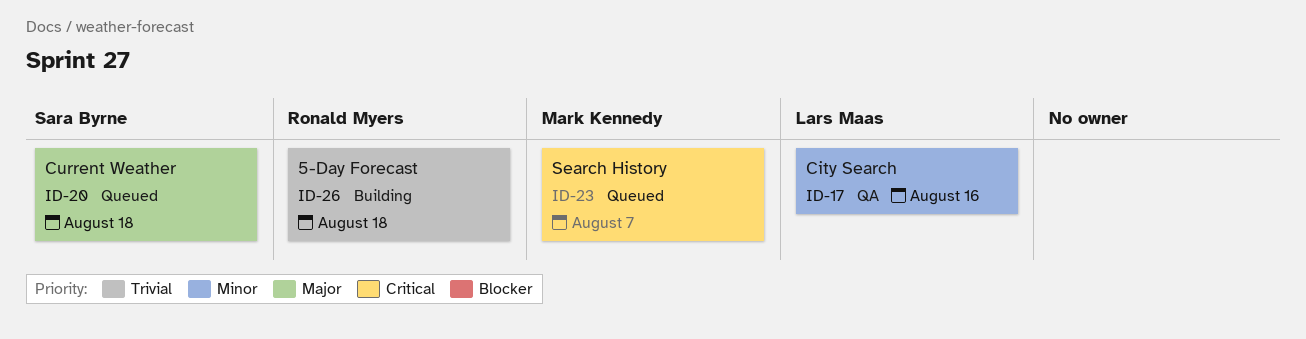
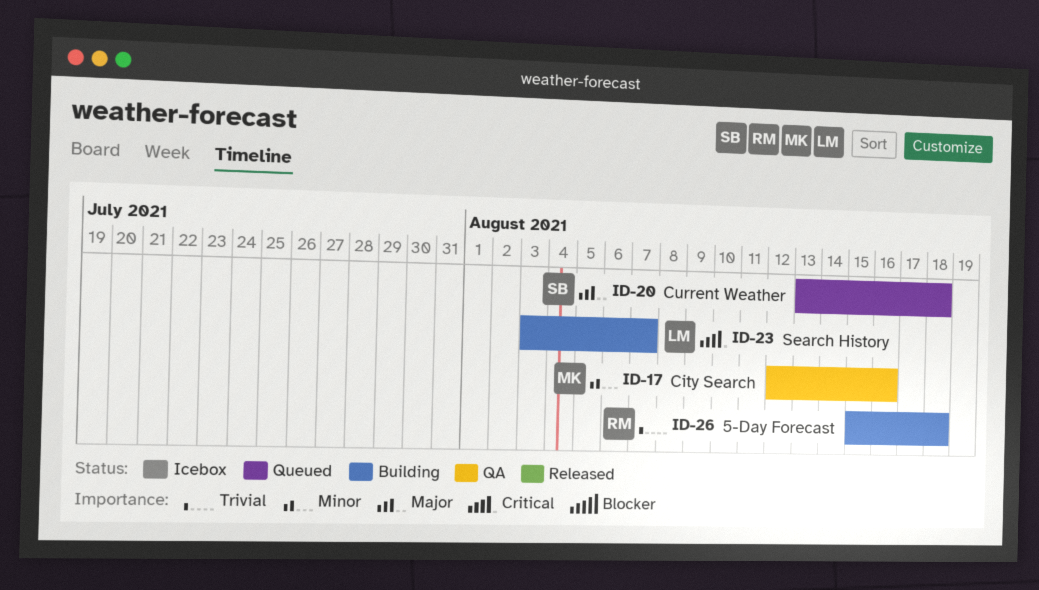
ID-17, owner: Lars Maas -> Mark Kennedy
ID-23, status: Queued -> Building
ID-23, owner: Mark Kennedy -> Lars Maas

